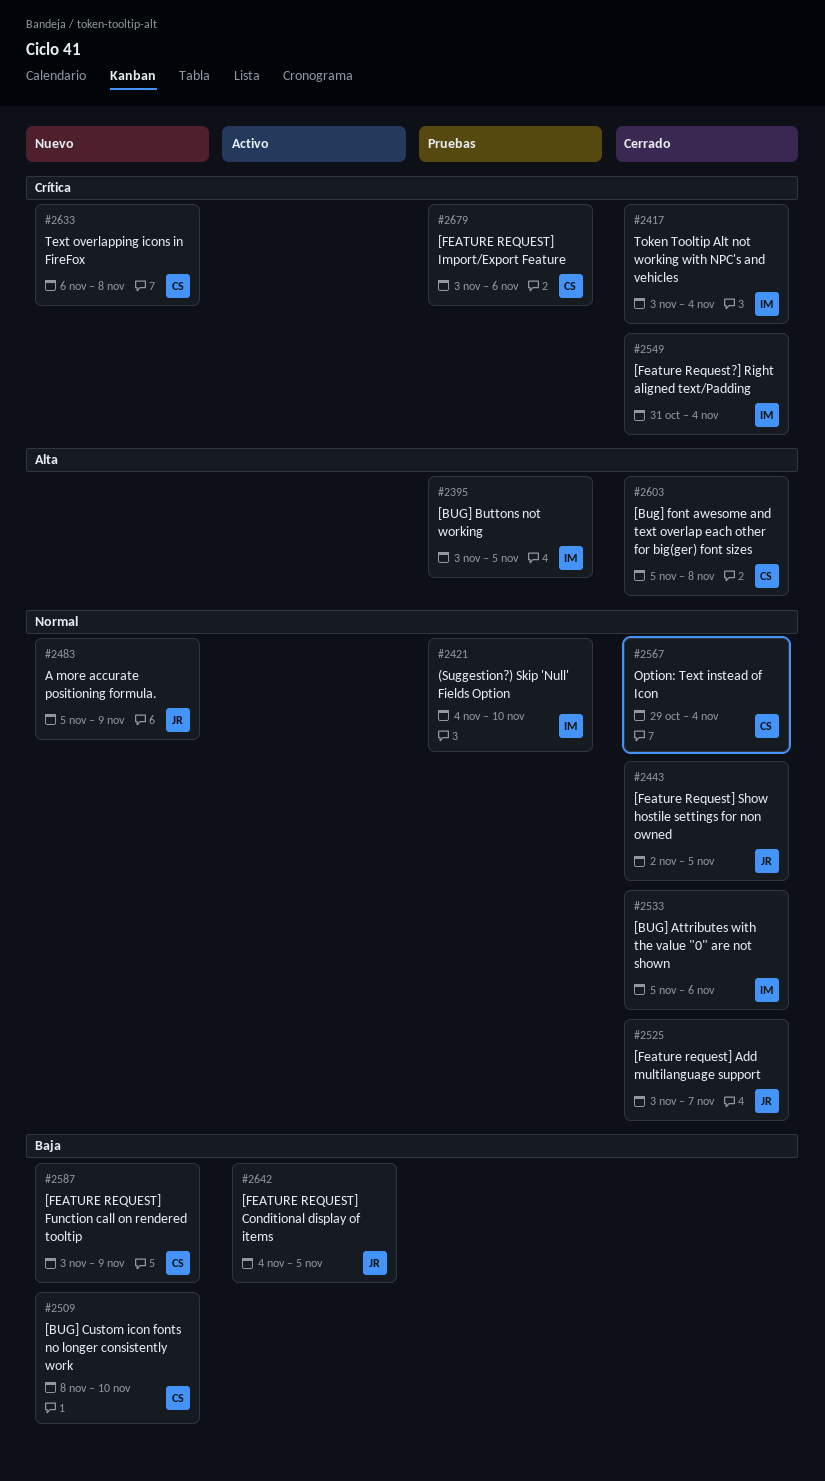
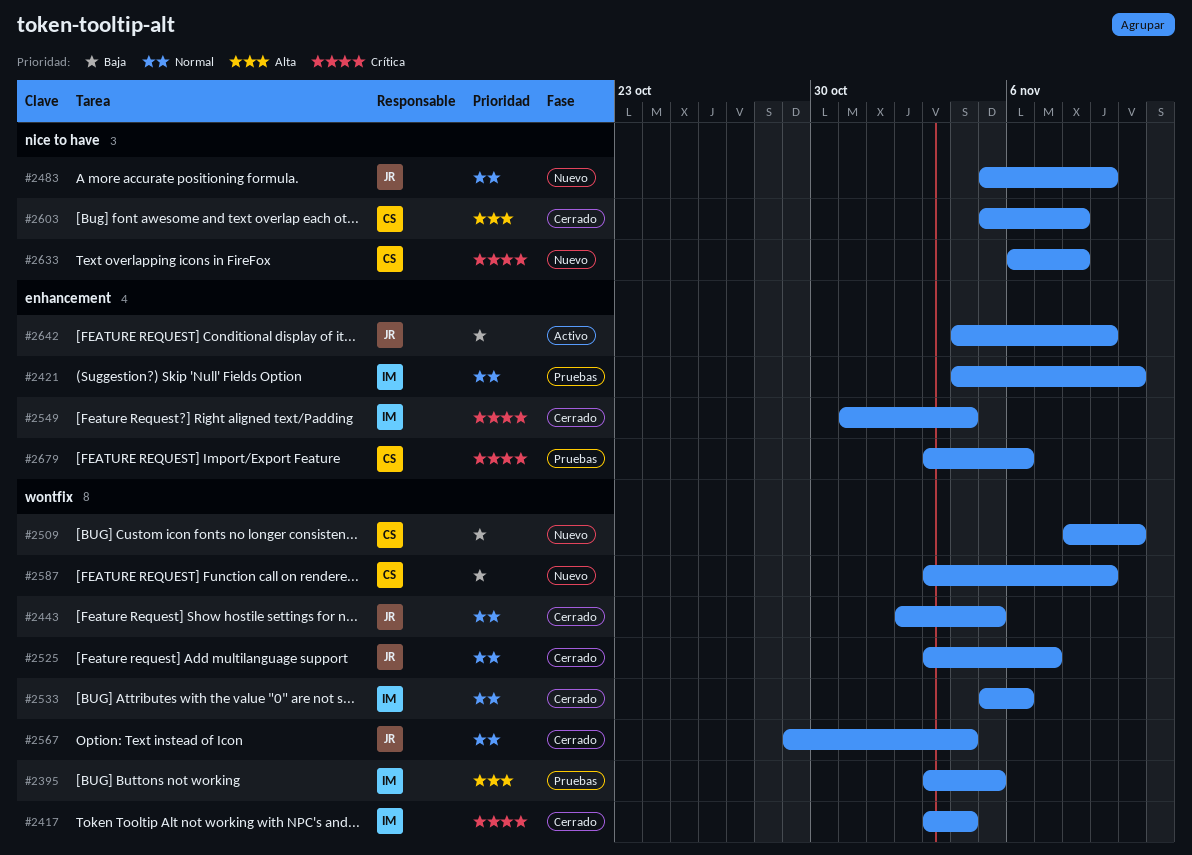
#2567, owner: CS -> JR
#2642, due: Nov 5 -> Nov 9

